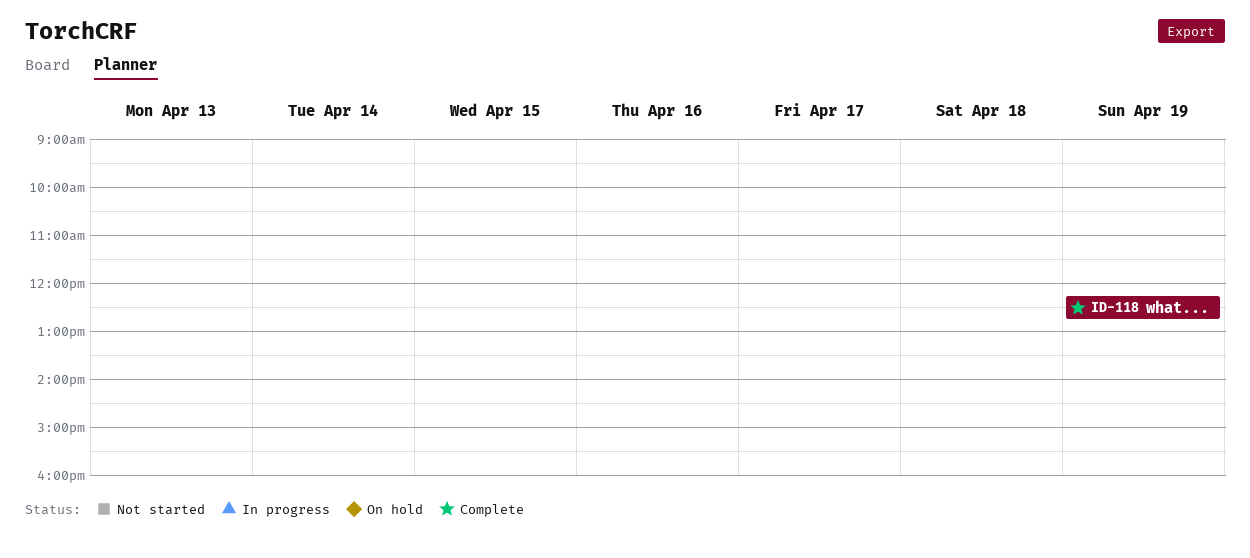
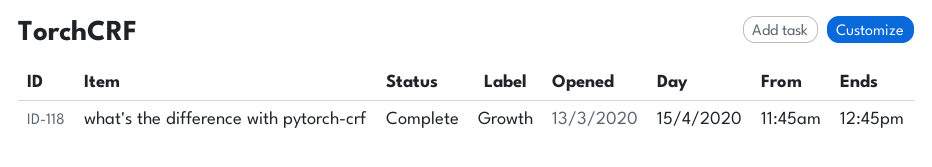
ID-118, day: Apr 19 -> Apr 15
ID-118, begins: 12:15 -> 11:45

